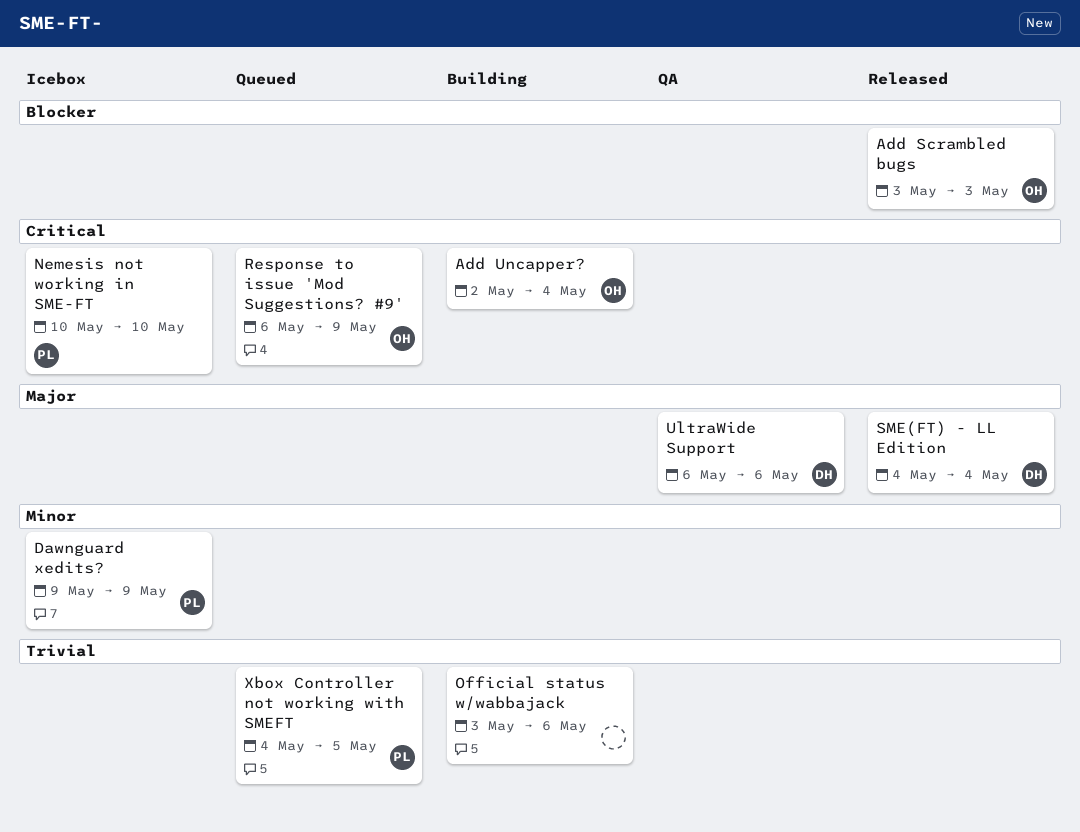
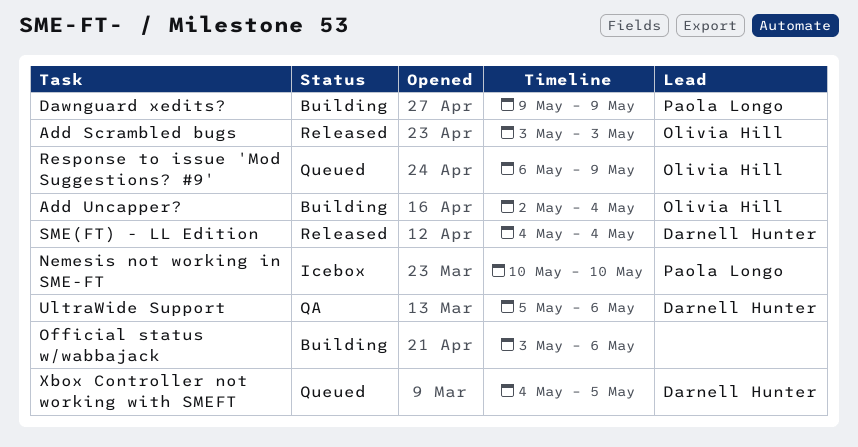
Dawnguard xedits?, status: Icebox -> Building
UltraWide Support, start: May 6 -> May 5
Xbox Controller not working with SMEFT, owner: Paola Longo -> Darnell Hunter

